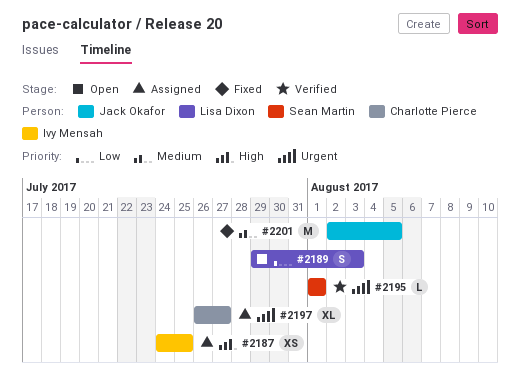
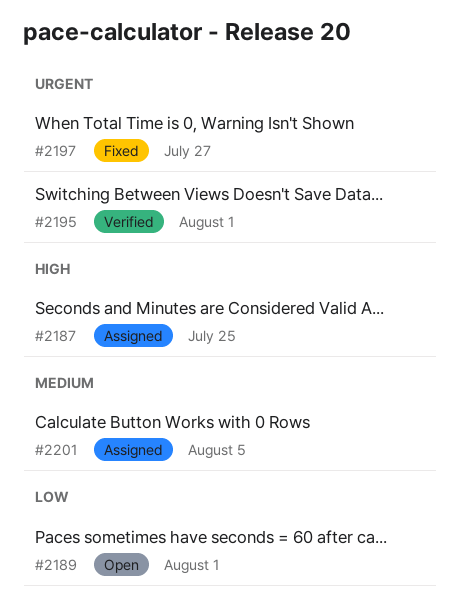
#2189, due: Aug 3 -> Aug 1
#2197, status: Assigned -> Fixed
#2201, status: Fixed -> Assigned

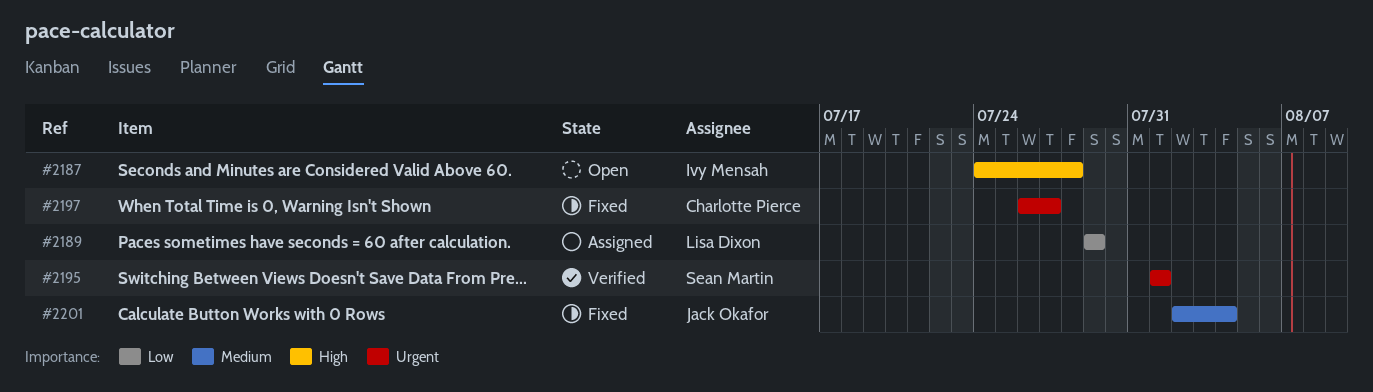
#2187, status: Assigned -> Open
#2187, due: Jul 25 -> Jul 28
#2189, status: Open -> Assigned
#2189, due: Aug 1 -> Jul 29
#2201, status: Assigned -> Fixed
#2201, due: Aug 5 -> Aug 4

